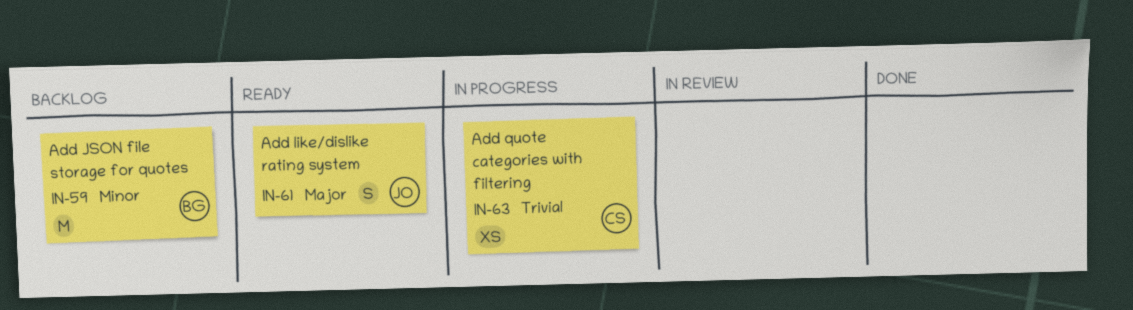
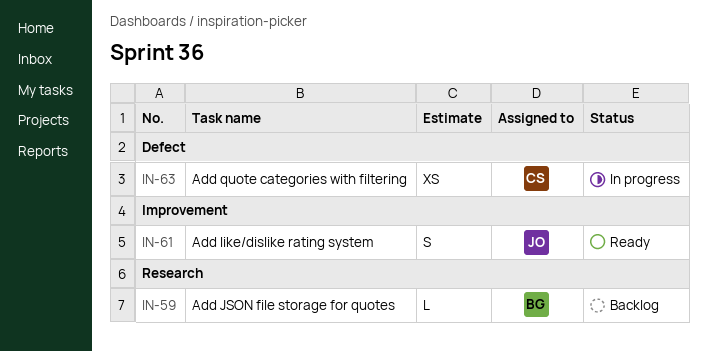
IN-59, estimate: M -> L

